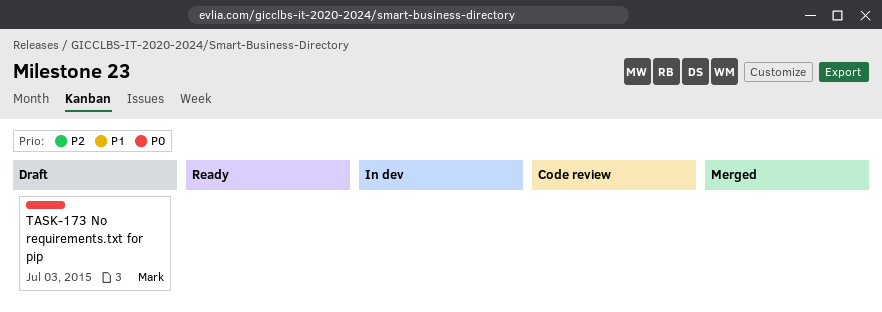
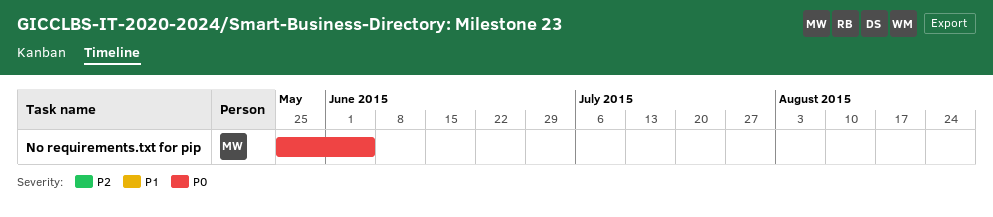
No requirements.txt for pip, due: Jul 3 -> Jun 5

